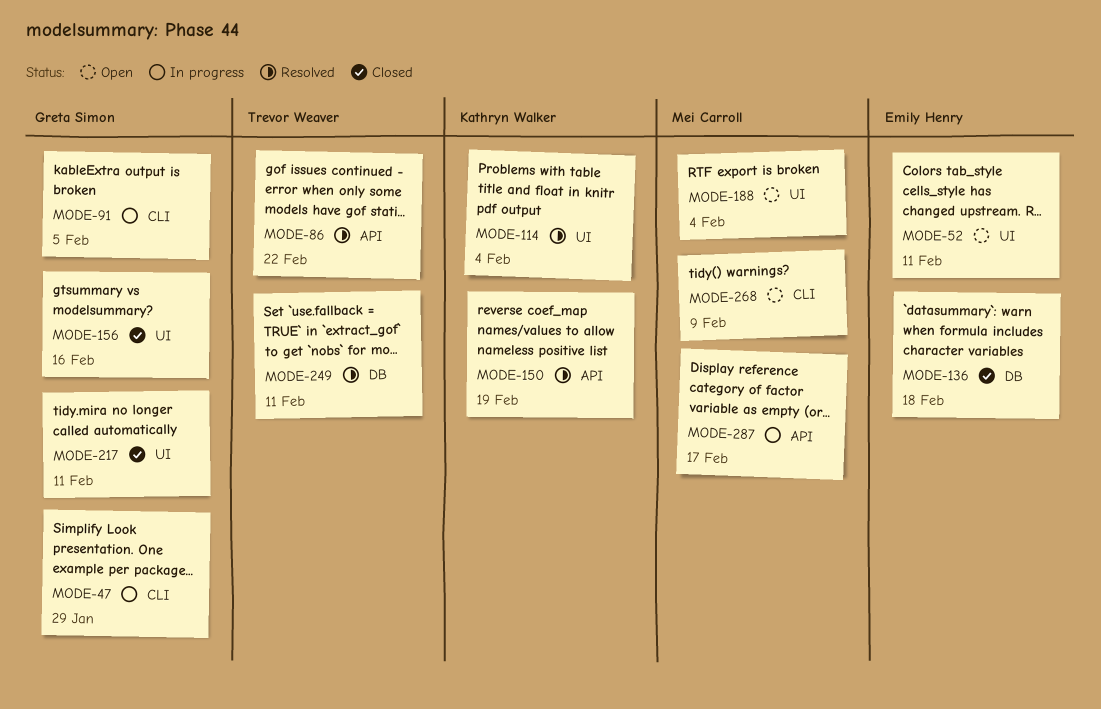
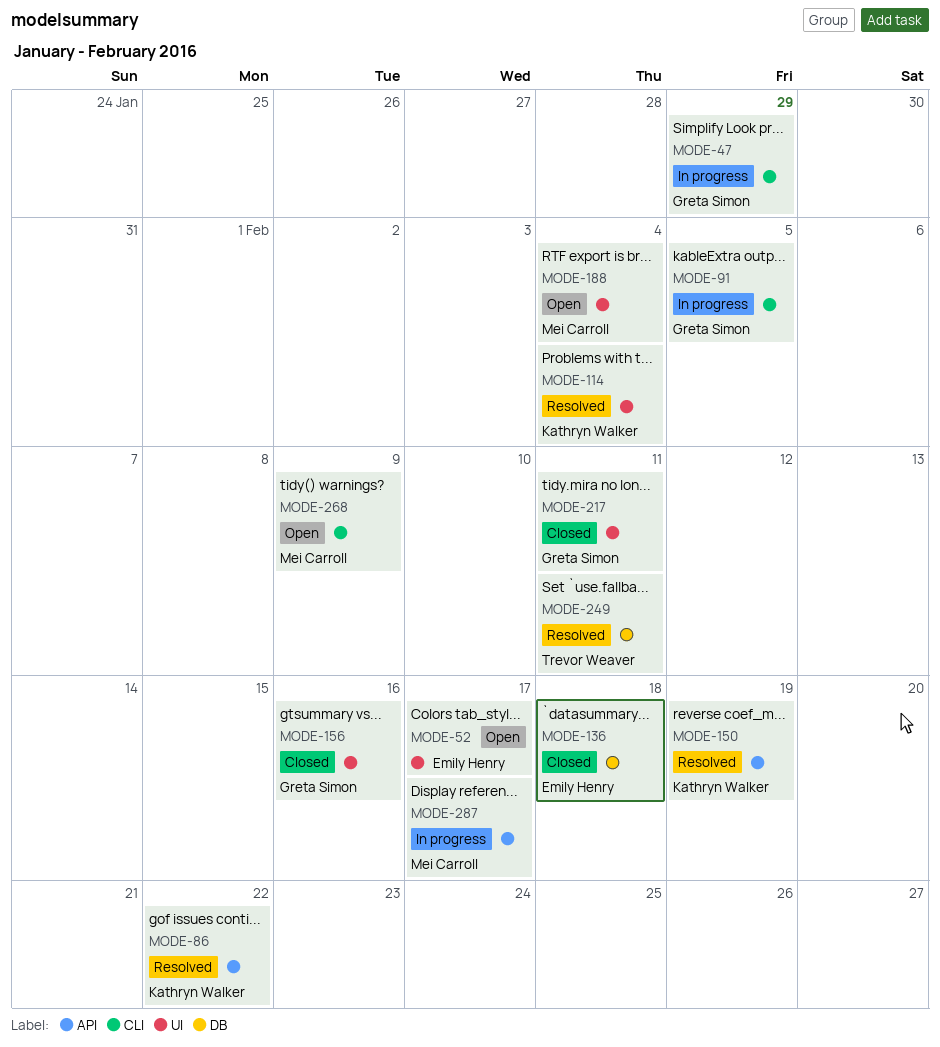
MODE-52, due: Feb 11 -> Feb 17
MODE-86, owner: Trevor Weaver -> Kathryn Walker

